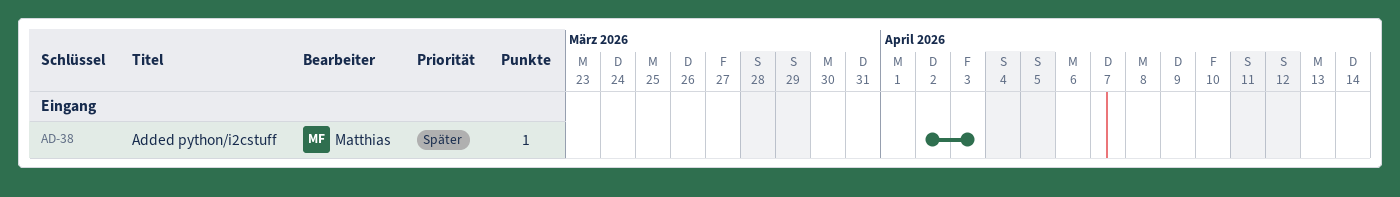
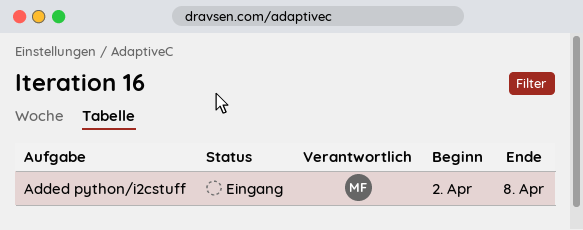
Added python/i2cstuff, due: Apr 3 -> Apr 8

